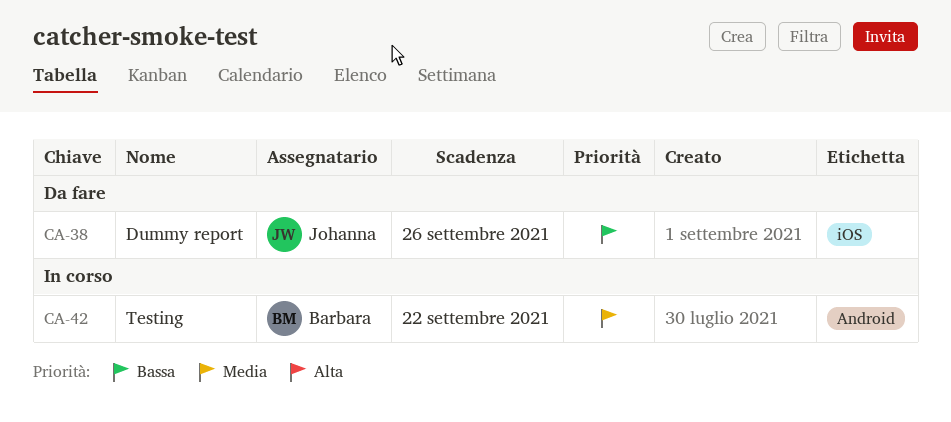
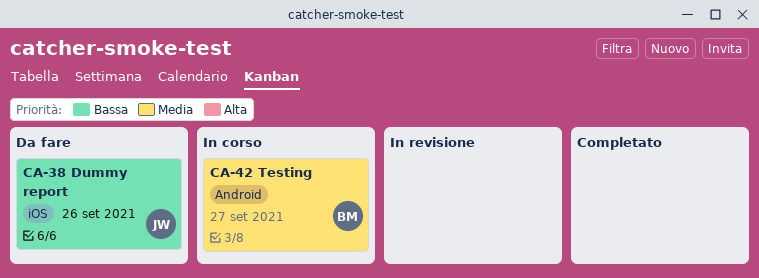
CA-42, due: Sep 22 -> Sep 27

